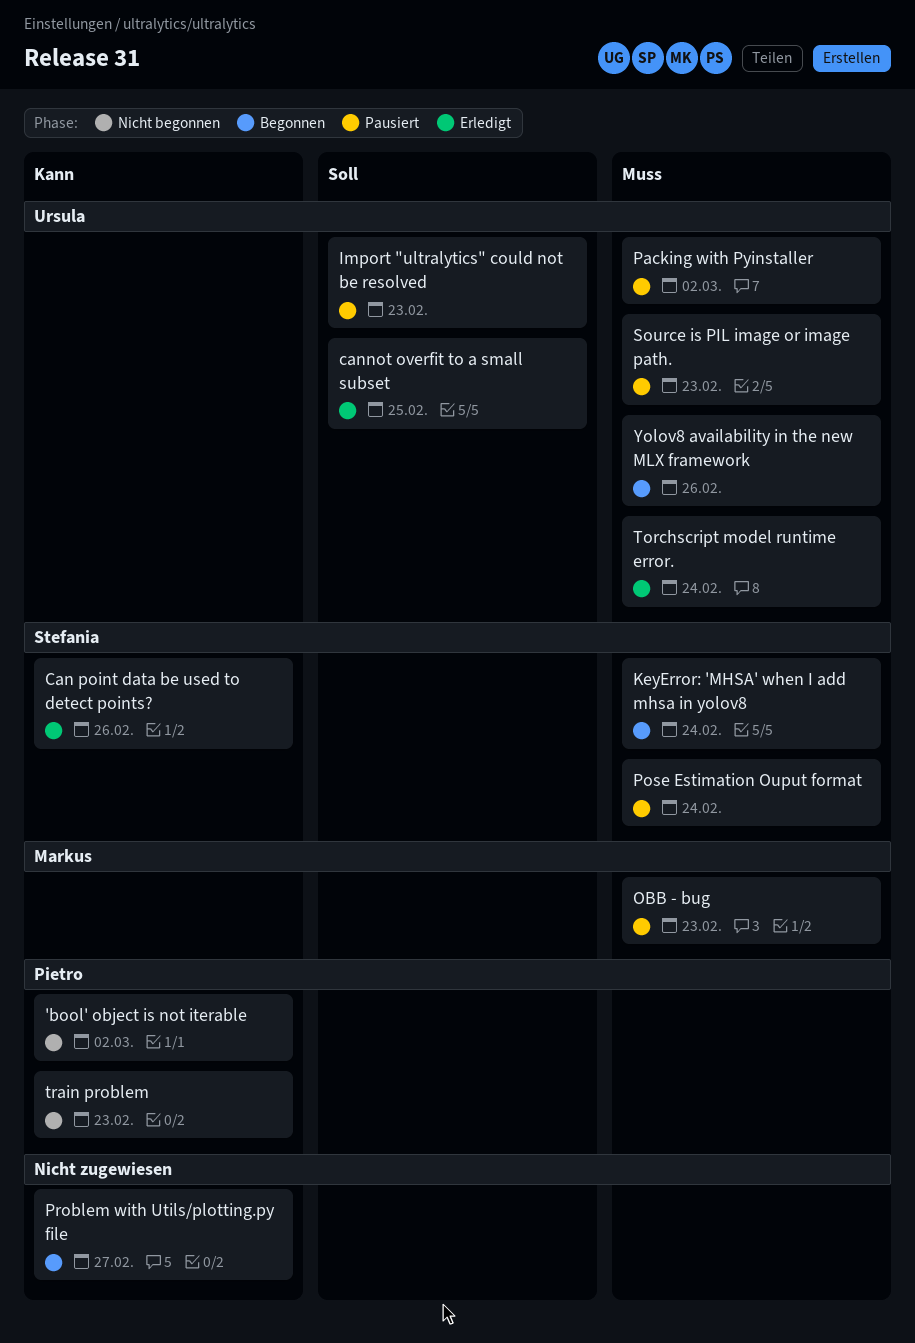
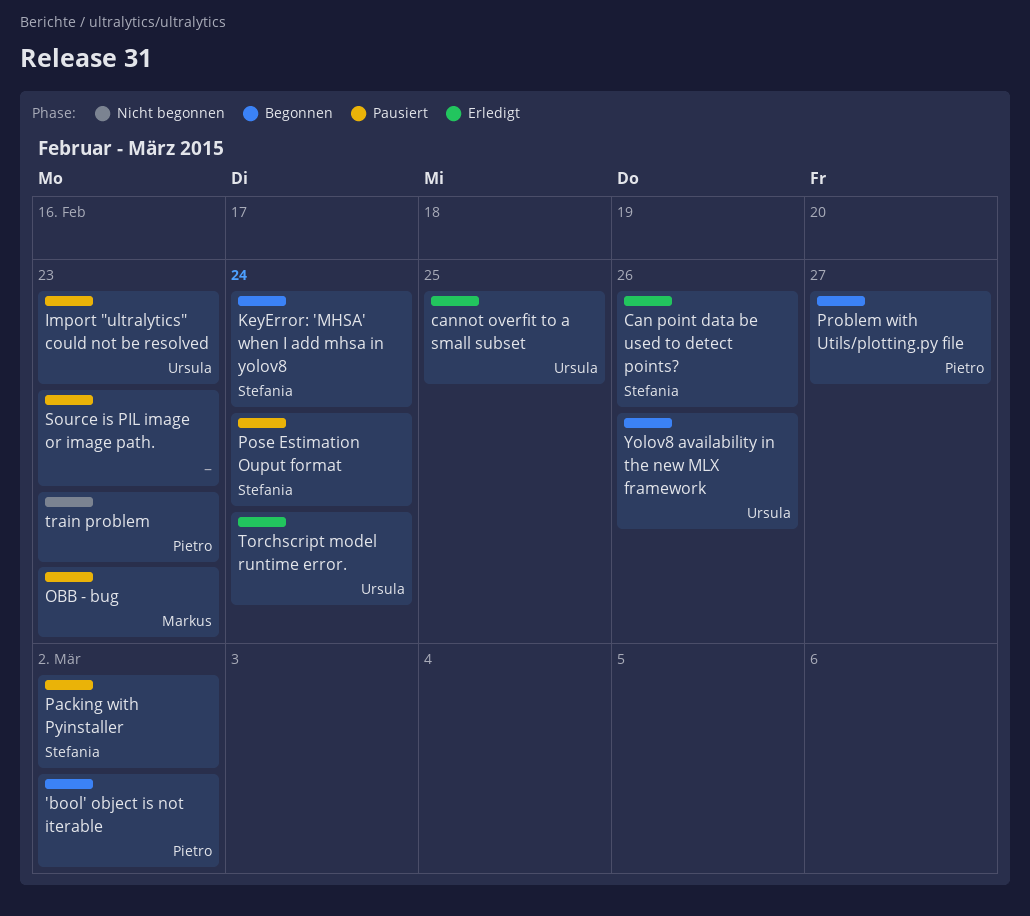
'bool' object is not iterable, status: Nicht begonnen -> Begonnen
Packing with Pyinstaller, owner: Ursula -> Stefania
Problem with Utils/plotting.py file, owner: none -> Pietro
Source is PIL image or image path., owner: Ursula -> none

